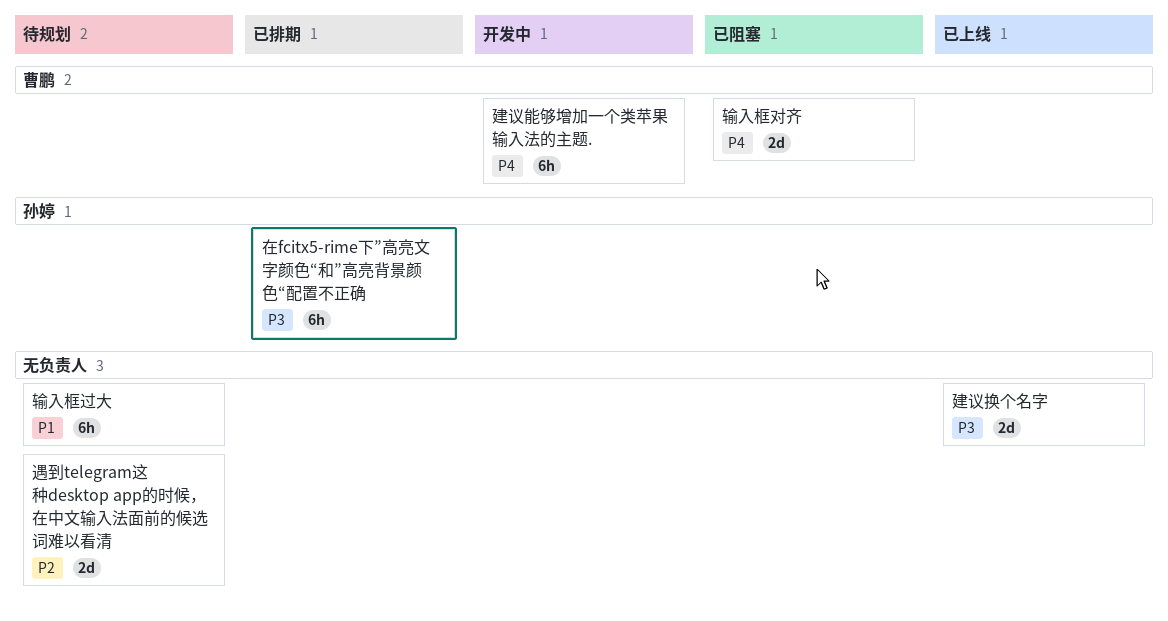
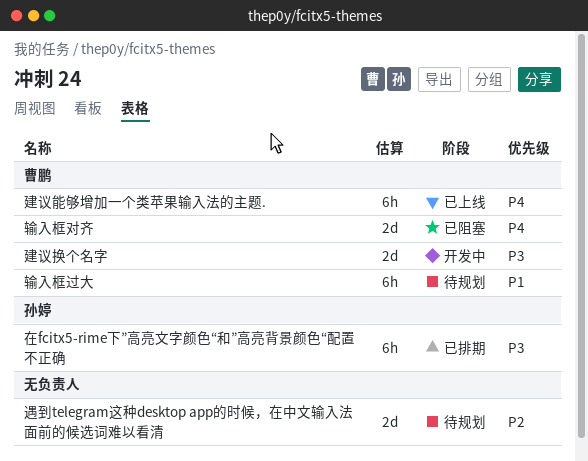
建议换个名字, status: 已上线 -> 开发中
建议换个名字, owner: none -> 曹鹏
建议能够增加一个类苹果输入法的主题., status: 开发中 -> 已上线
输入框过大, owner: none -> 曹鹏

